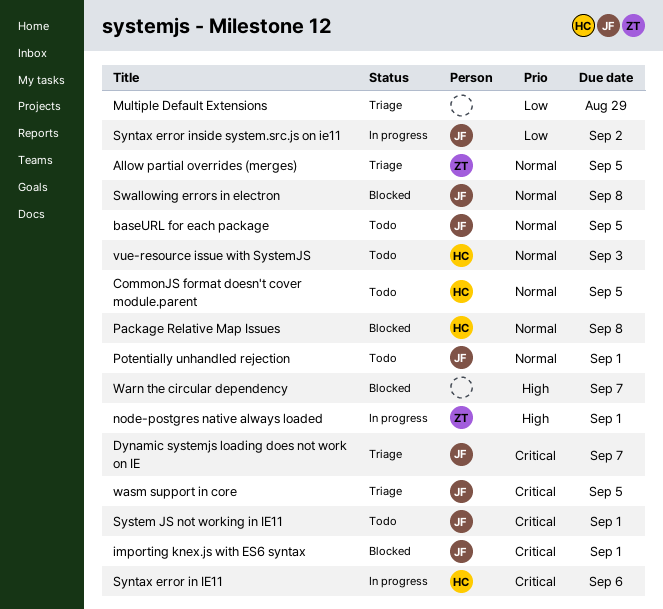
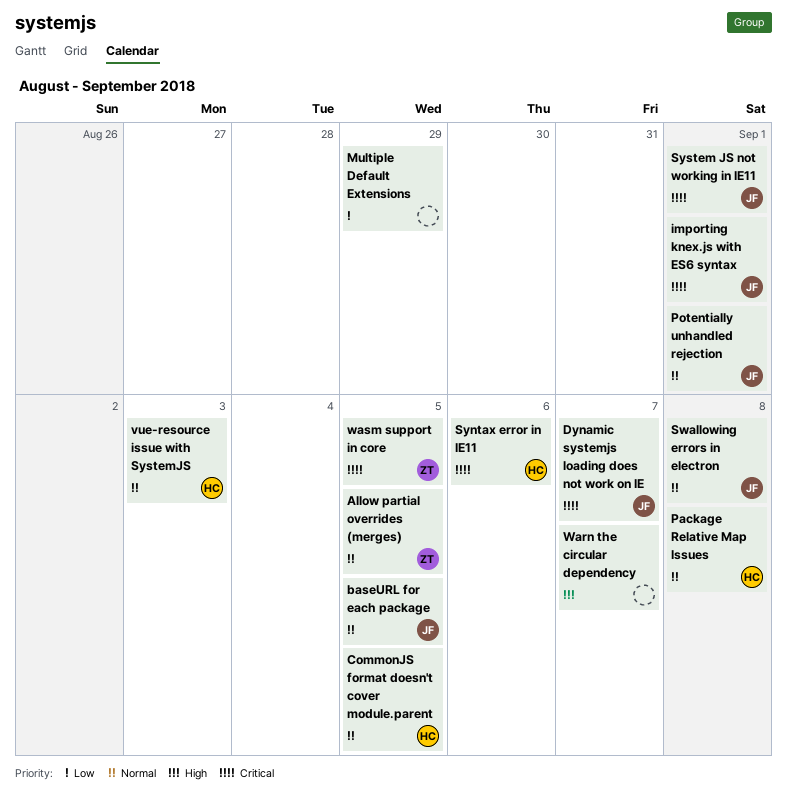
node-postgres native always loaded: present -> none
Syntax error inside system.src.js on ie11: present -> none
wasm support in core, owner: JF -> ZT

